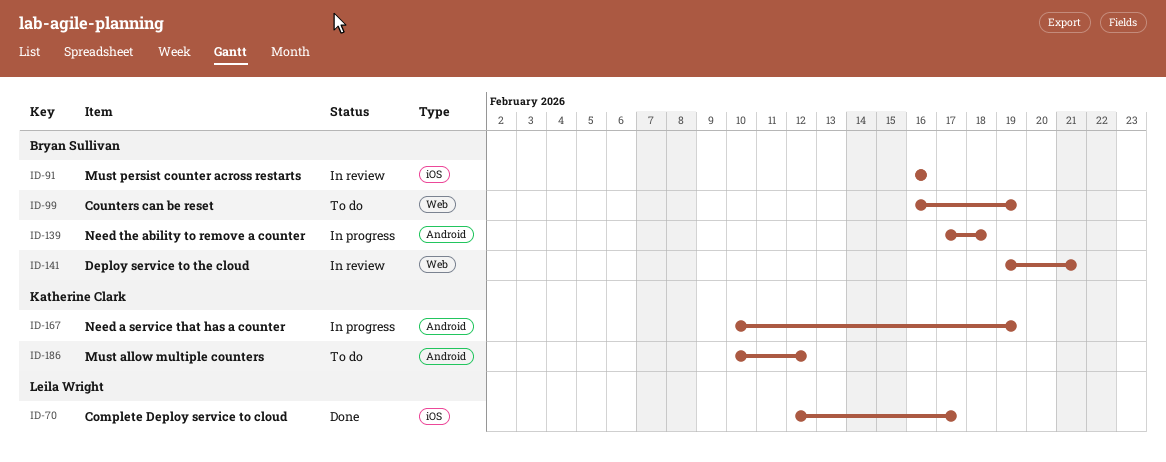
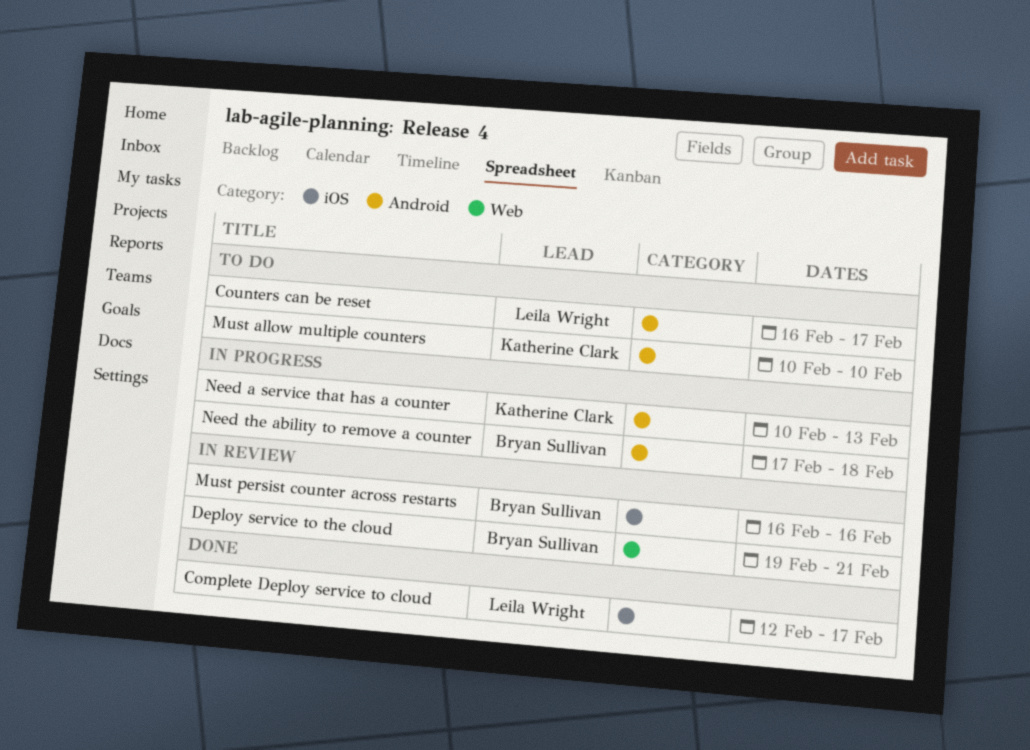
Counters can be reset, owner: Bryan Sullivan -> Leila Wright
Counters can be reset, label: Web -> Android
Counters can be reset, due: Feb 19 -> Feb 17
Must allow multiple counters, due: Feb 12 -> Feb 10
Need a service that has a counter, due: Feb 19 -> Feb 13

